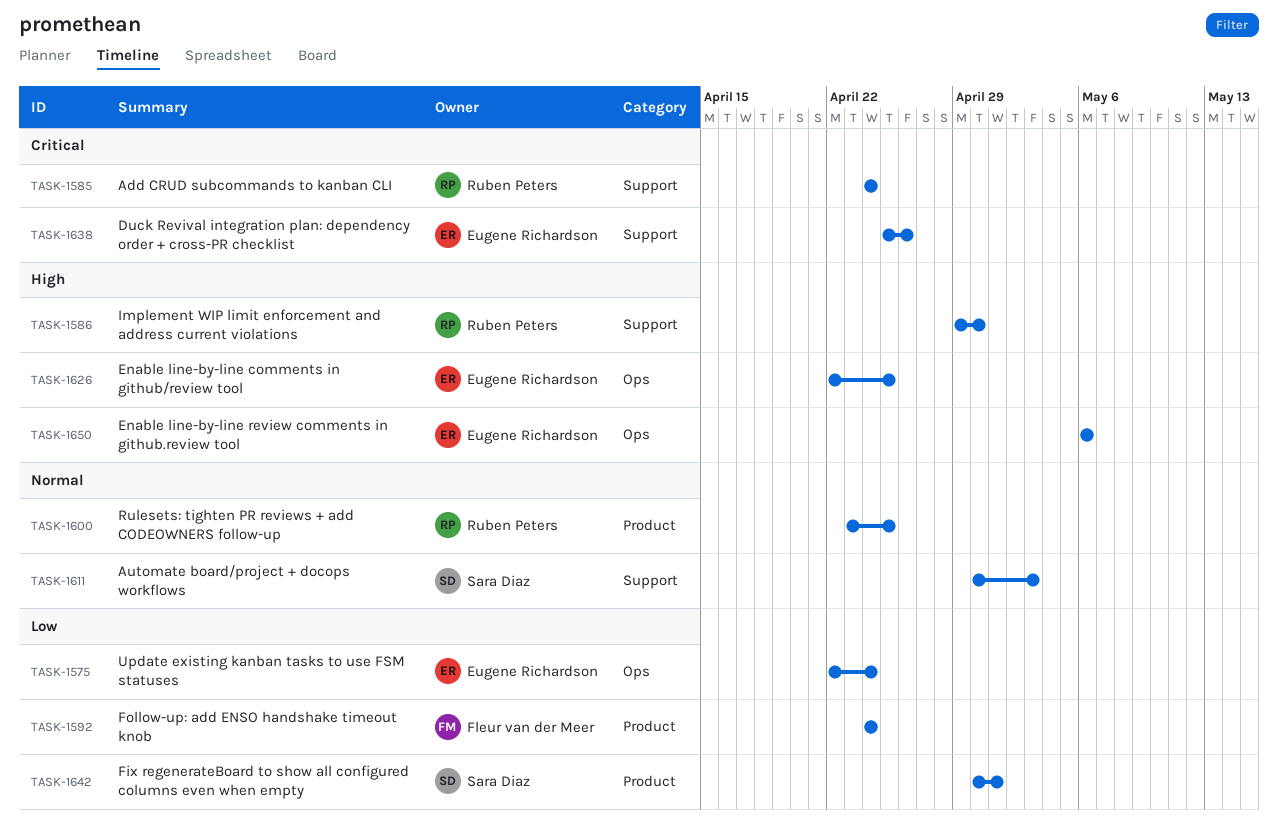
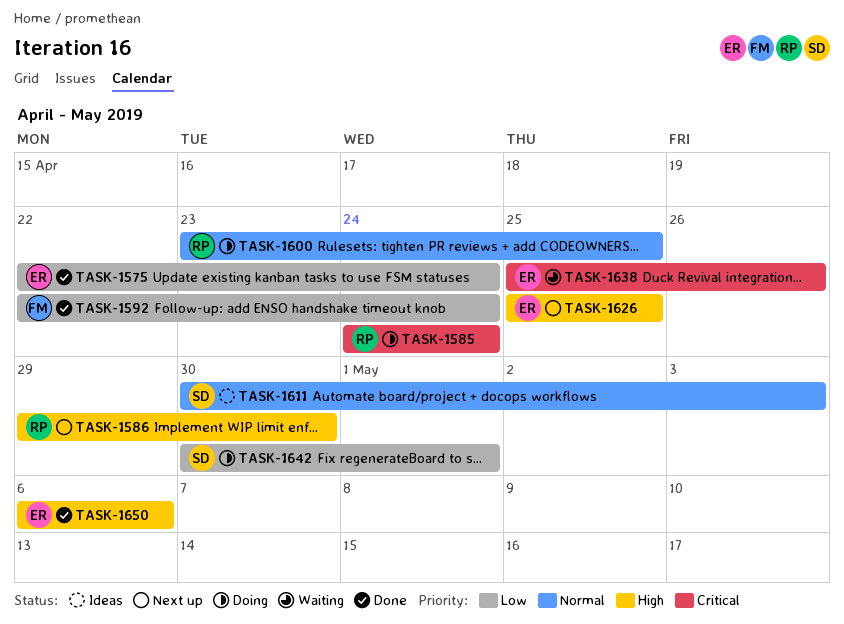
TASK-1592, start: Apr 24 -> Apr 22
TASK-1626, start: Apr 22 -> Apr 25

